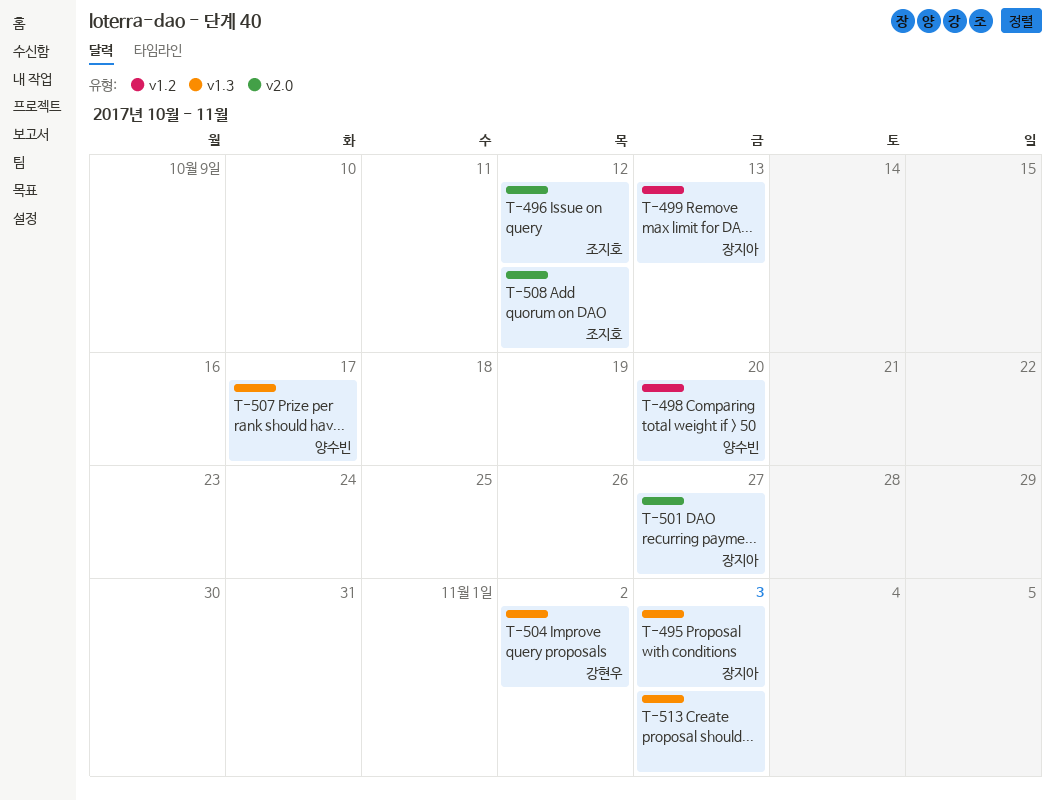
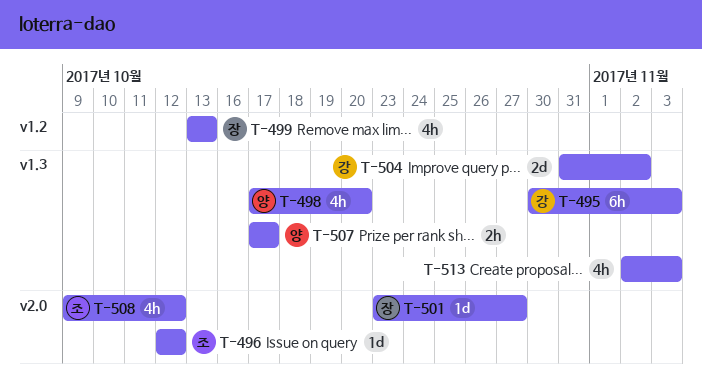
T-495, owner: 장지아 -> 강현우
T-498, label: v1.2 -> v1.3

